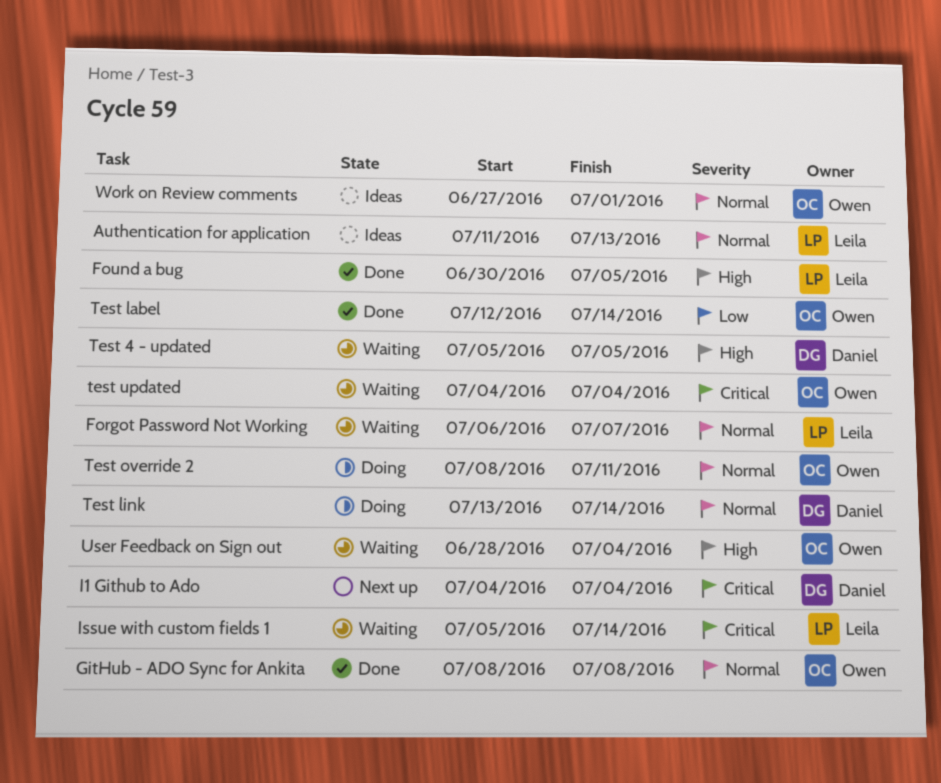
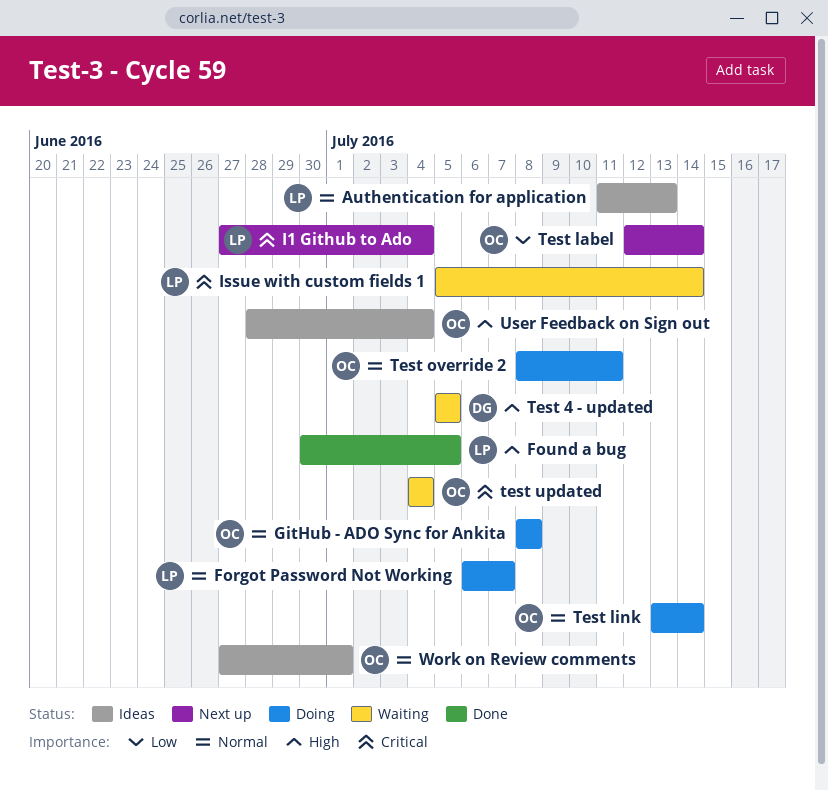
Forgot Password Not Working, status: Waiting -> Doing
GitHub - ADO Sync for Ankita, status: Done -> Doing
I1 Github to Ado, owner: Daniel -> Leila
I1 Github to Ado, start: Jul 4 -> Jun 27
Test label, status: Done -> Next up
Test link, owner: Daniel -> Owen
User Feedback on Sign out, status: Waiting -> Ideas

